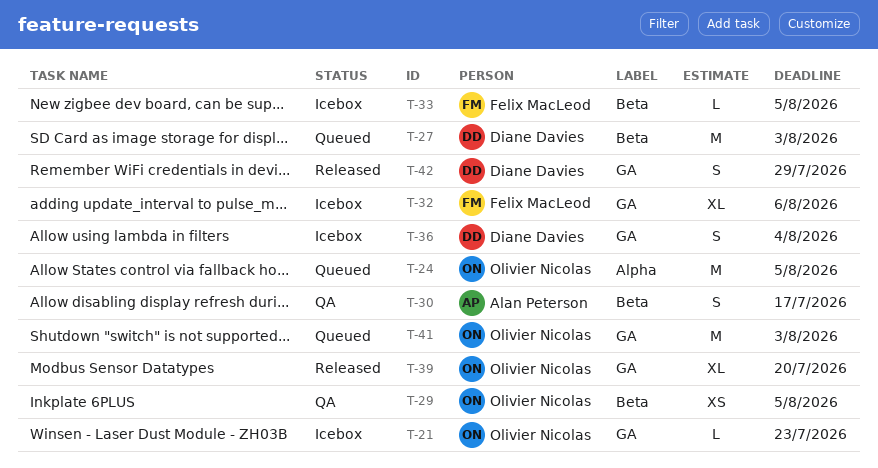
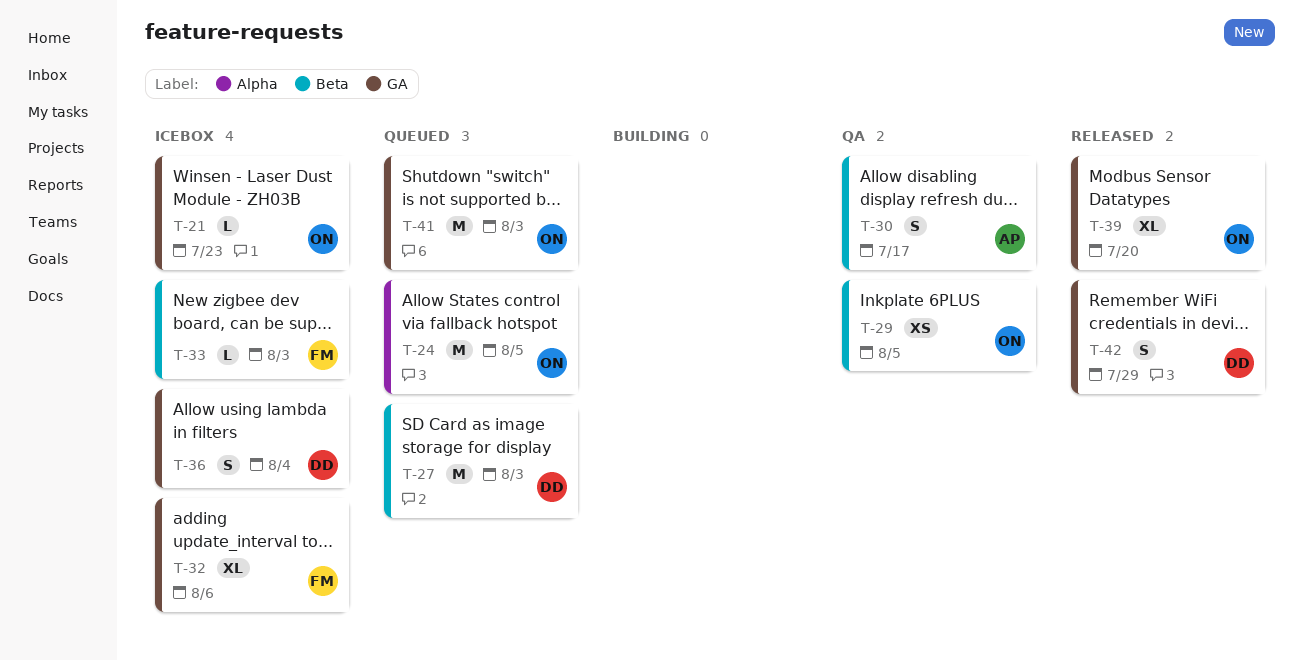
T-33, due: Aug 5 -> Aug 3

